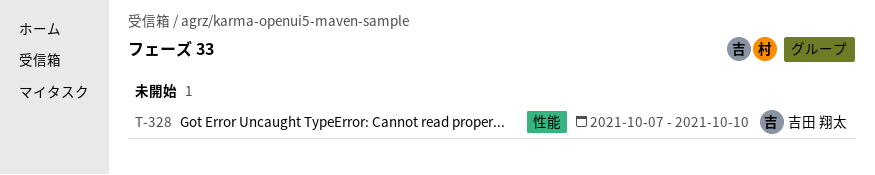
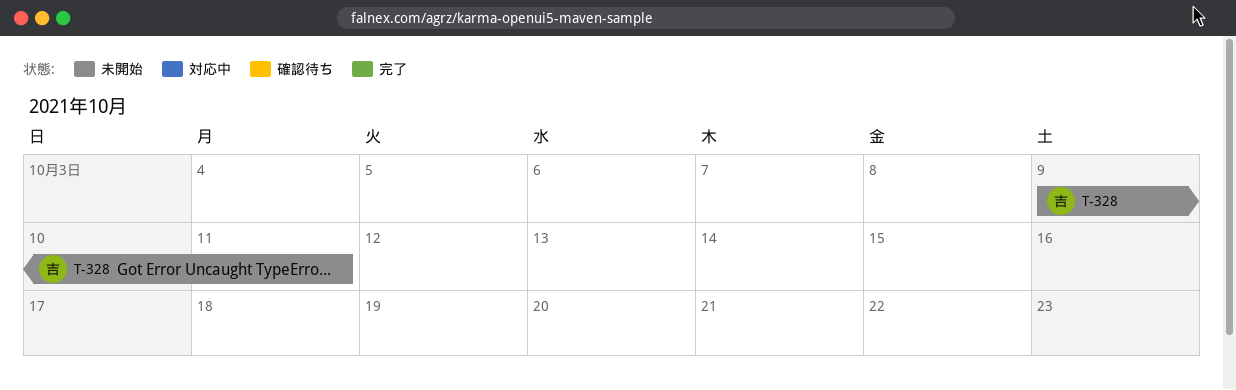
T-328, start: Oct 7 -> Oct 9
T-328, due: Oct 10 -> Oct 11

